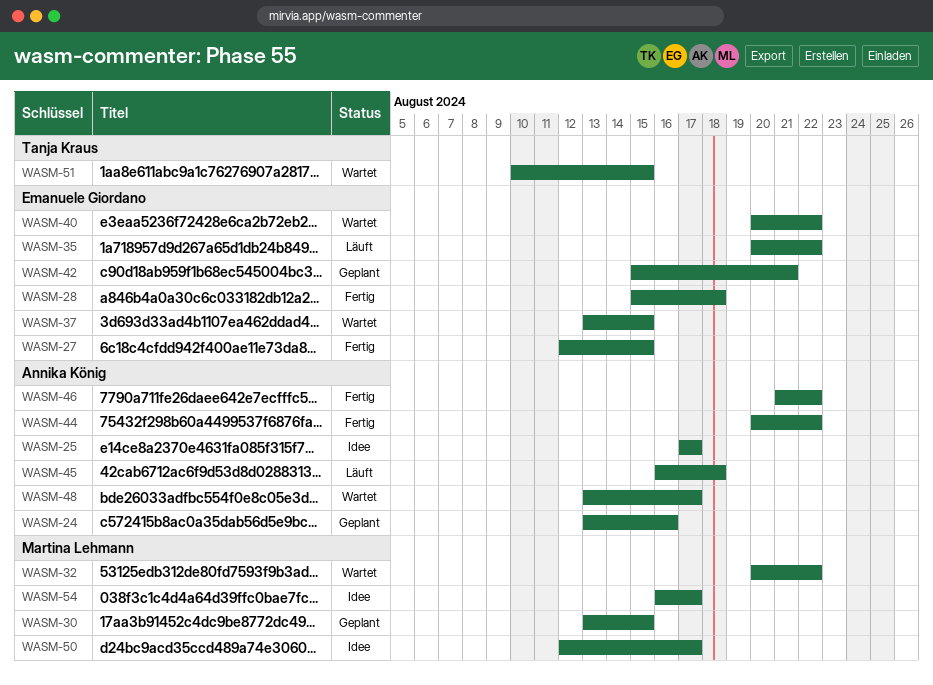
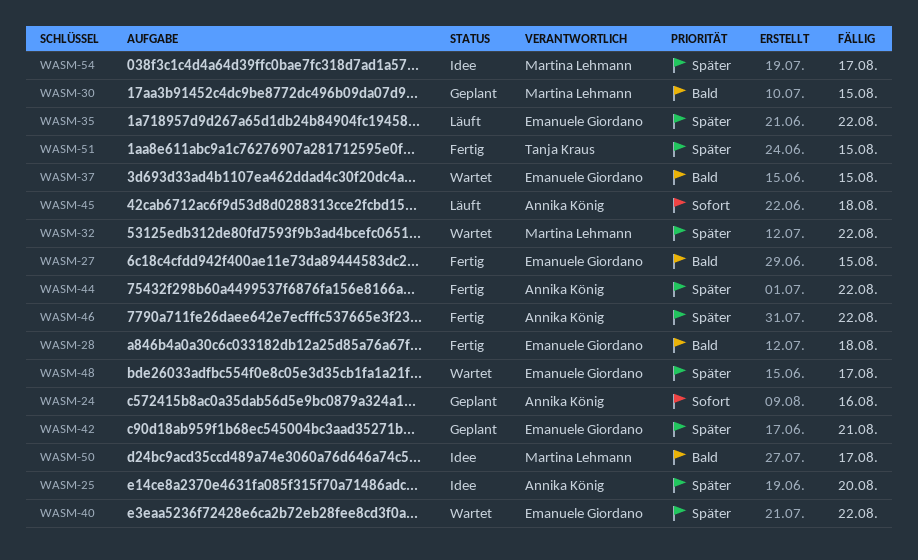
WASM-25, due: Aug 17 -> Aug 20
WASM-48, owner: Annika König -> Emanuele Giordano
WASM-51, status: Wartet -> Fertig

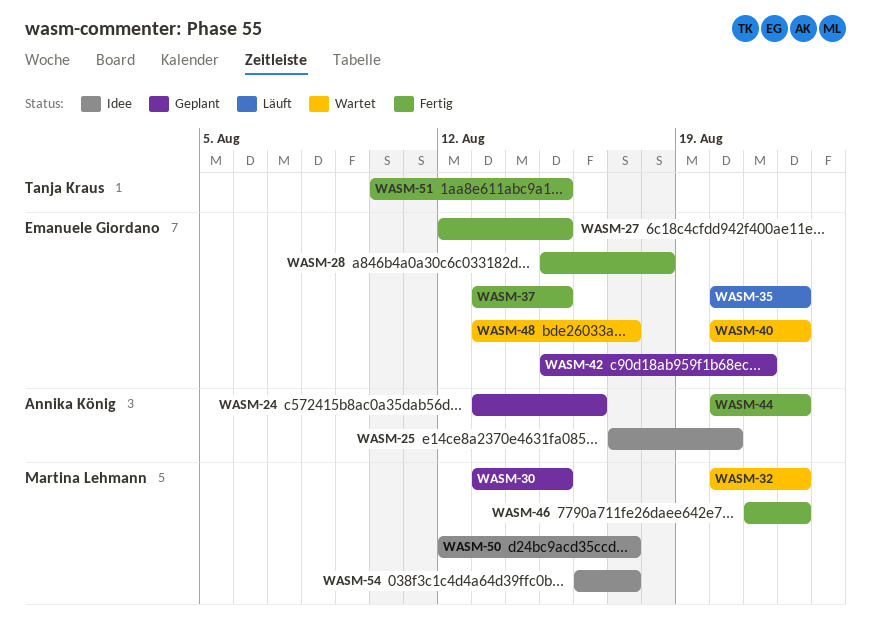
WASM-37, status: Wartet -> Fertig
WASM-45: present -> none
WASM-46, owner: Annika König -> Martina Lehmann

